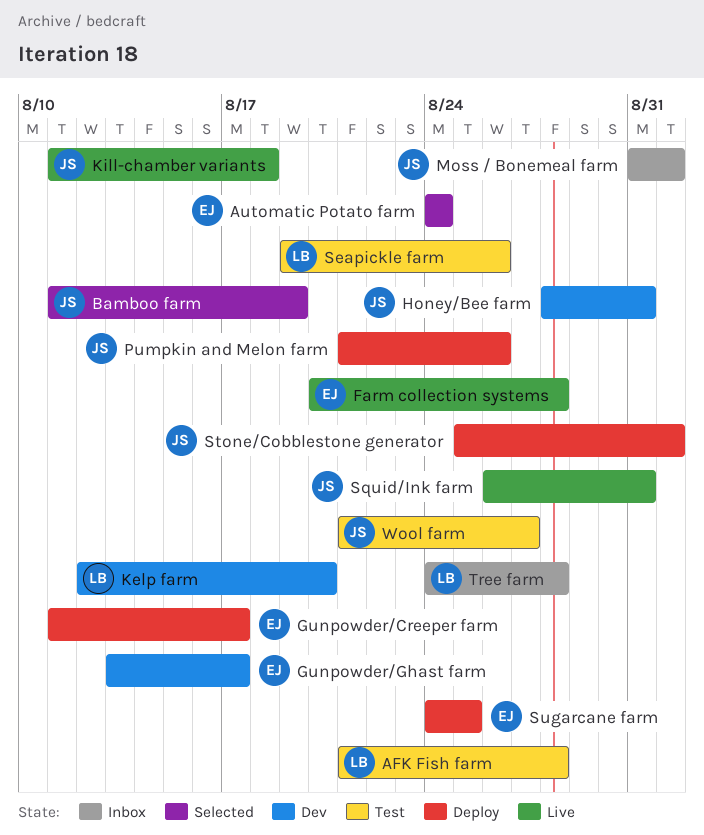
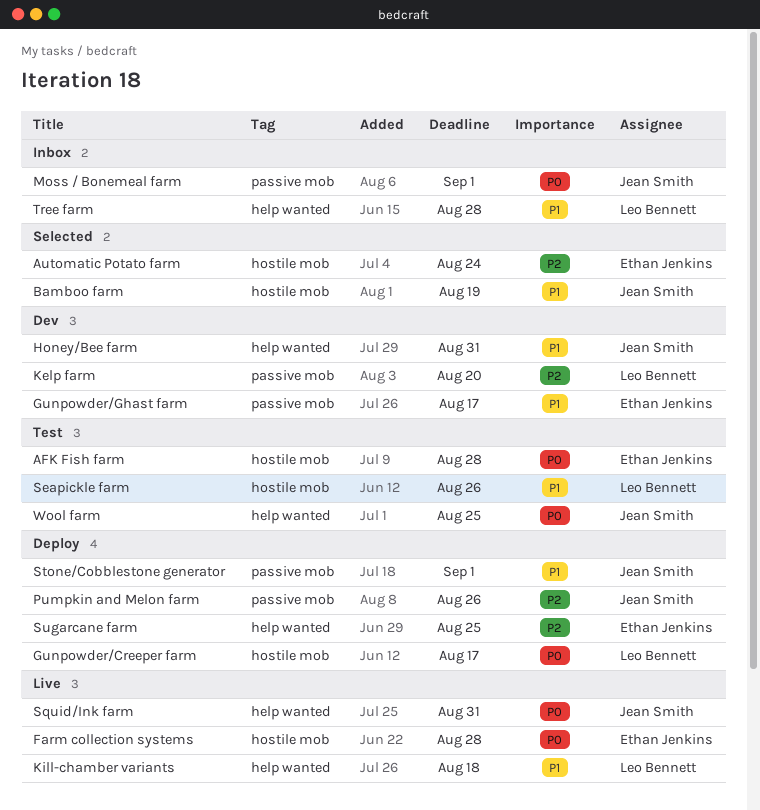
AFK Fish farm, owner: Leo Bennett -> Ethan Jenkins
Gunpowder/Creeper farm, owner: Ethan Jenkins -> Leo Bennett
Kill-chamber variants, owner: Jean Smith -> Leo Bennett
Wool farm, due: Aug 27 -> Aug 25

